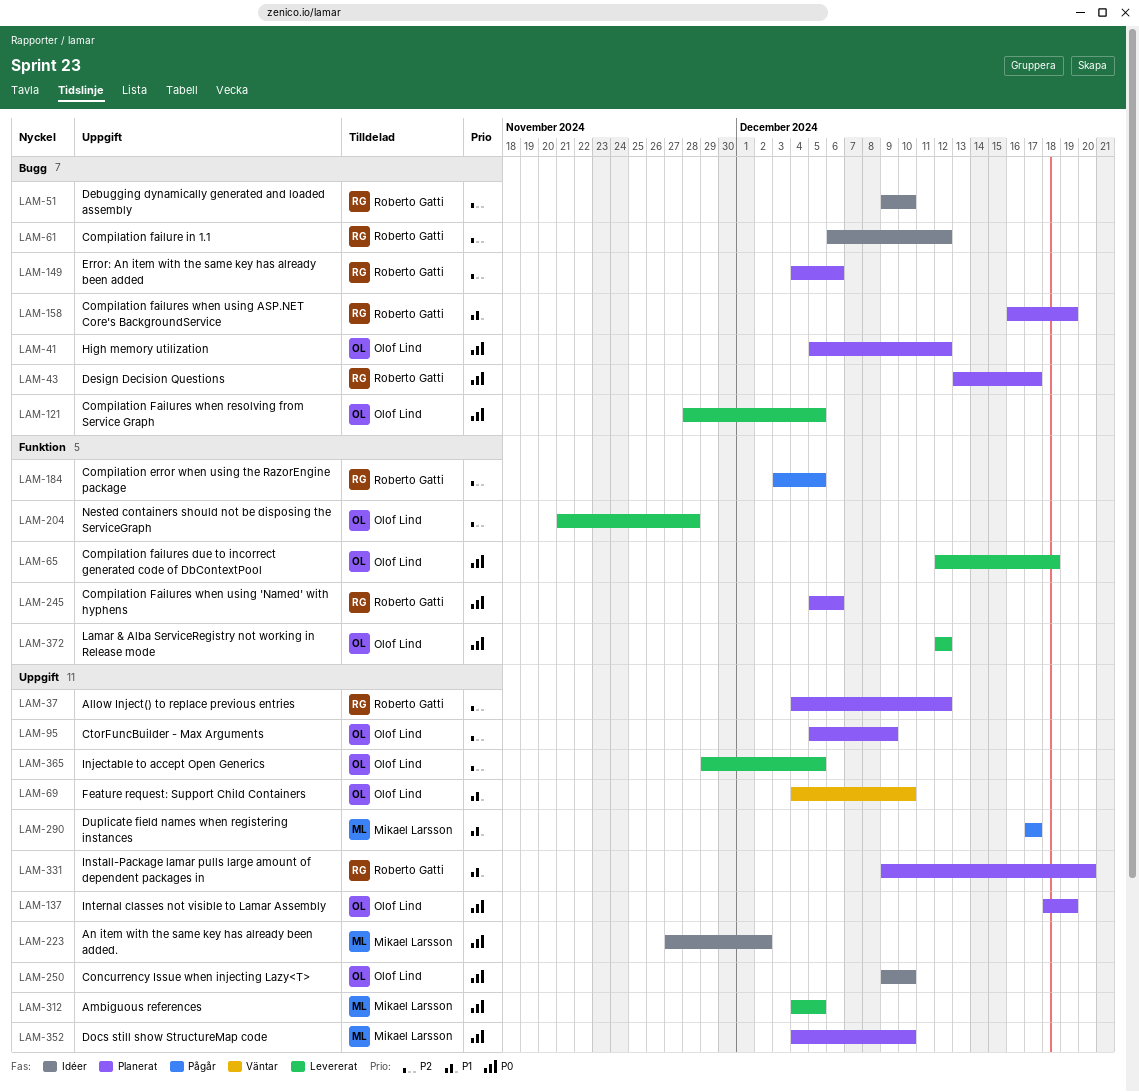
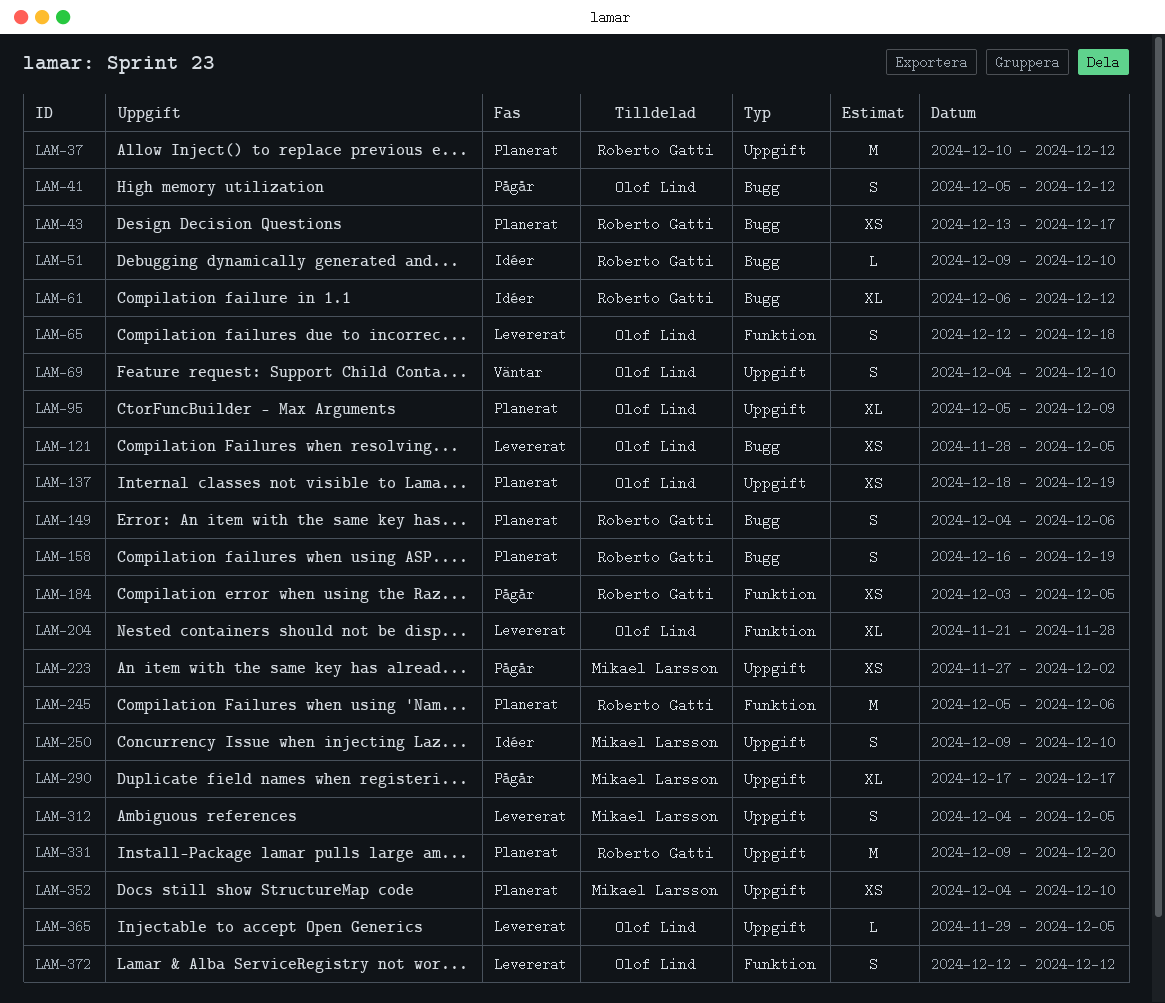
LAM-37, start: Dec 4 -> Dec 10
LAM-41, status: Planerat -> Pågår
LAM-223, status: Idéer -> Pågår
LAM-250, owner: Olof Lind -> Mikael Larsson

